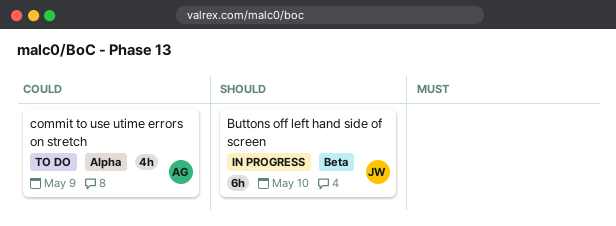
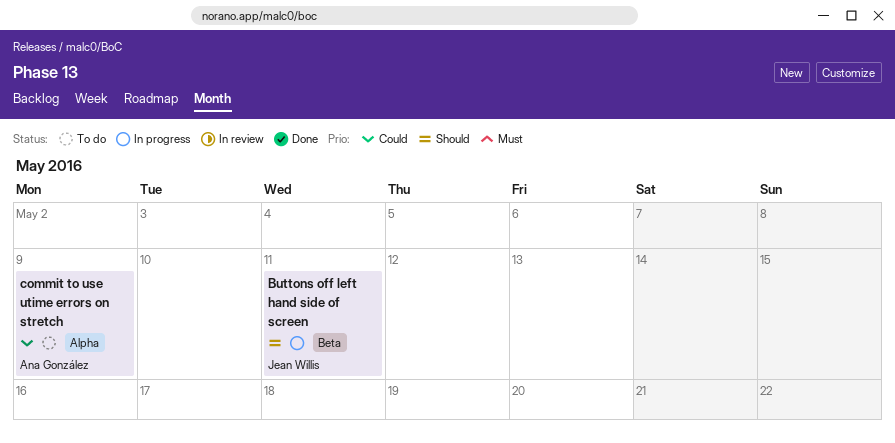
Buttons off left hand side of screen, due: May 10 -> May 11

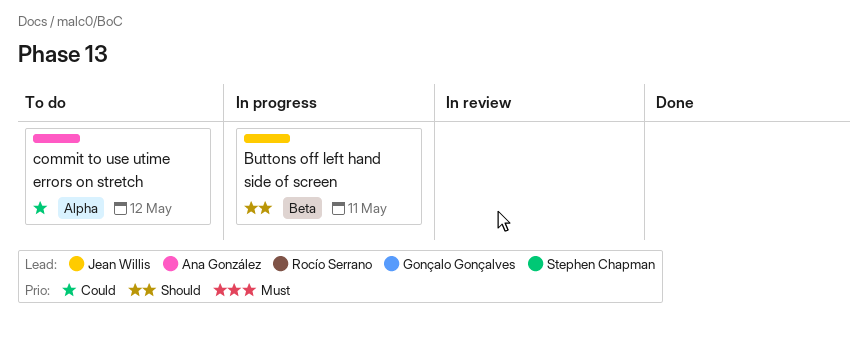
commit to use utime errors on stretch, due: May 9 -> May 12

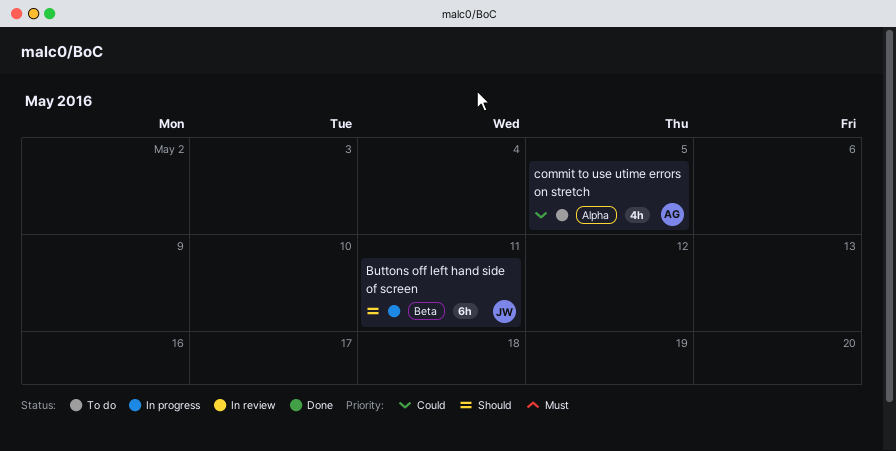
commit to use utime errors on stretch, due: May 12 -> May 5

